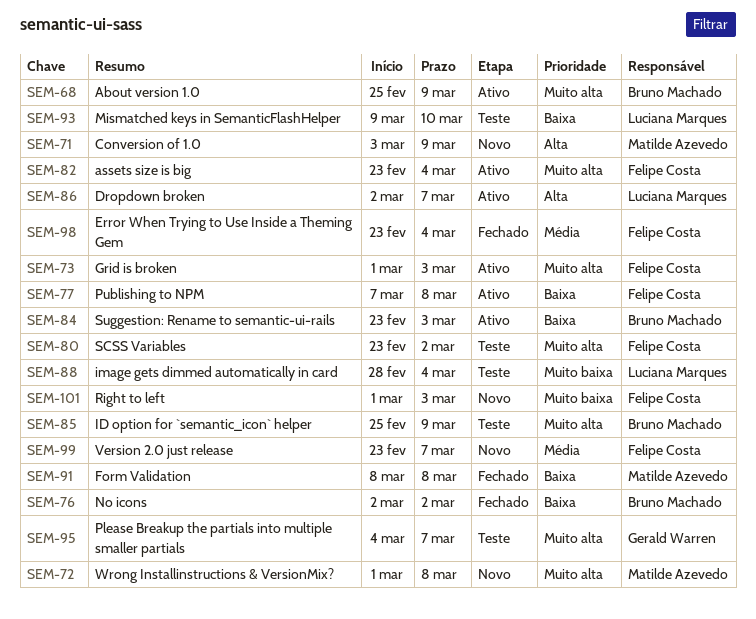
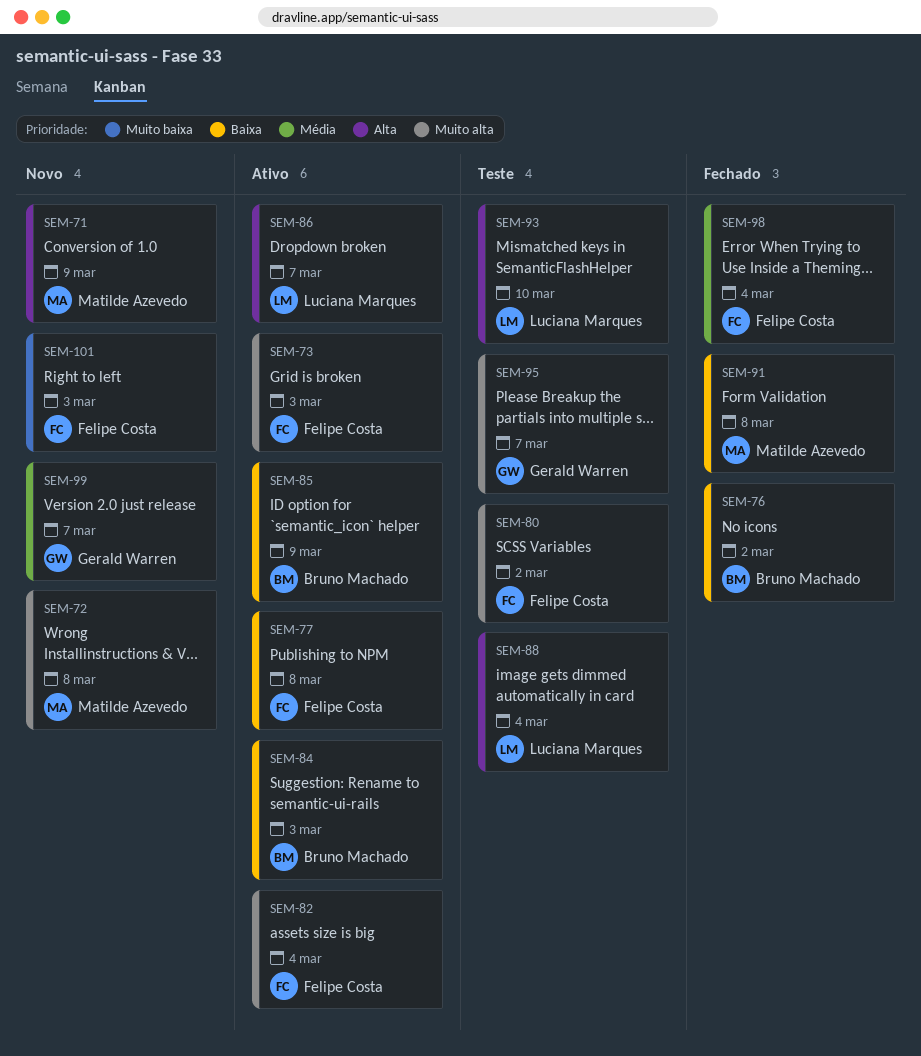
SEM-68: present -> none
SEM-85, status: Teste -> Ativo
SEM-85, priority: Muito alta -> Baixa
SEM-88, priority: Muito baixa -> Alta
SEM-93, priority: Baixa -> Alta
SEM-99, owner: Felipe Costa -> Gerald Warren

